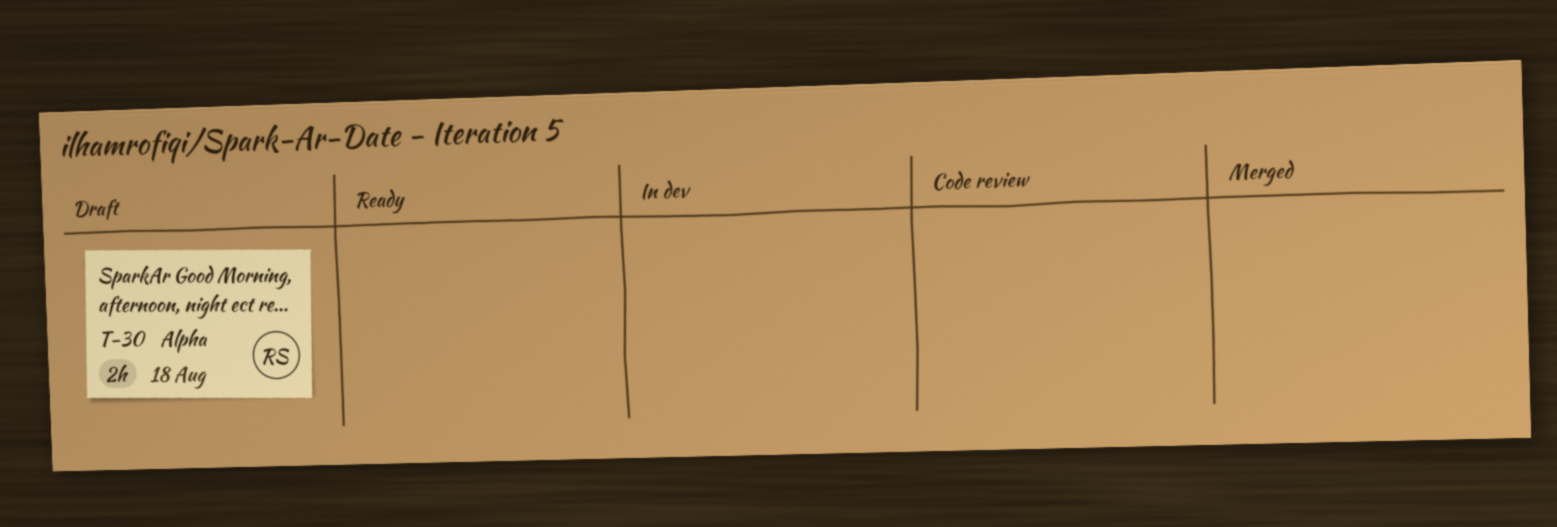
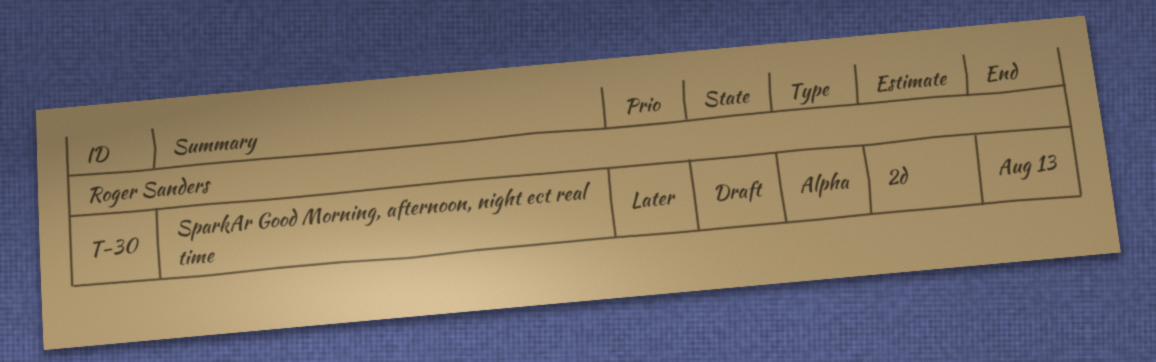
T-30, estimate: 2h -> 2d
T-30, due: Aug 18 -> Aug 13

